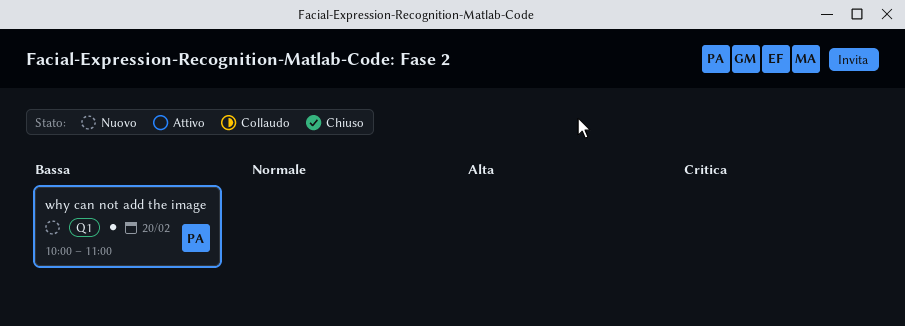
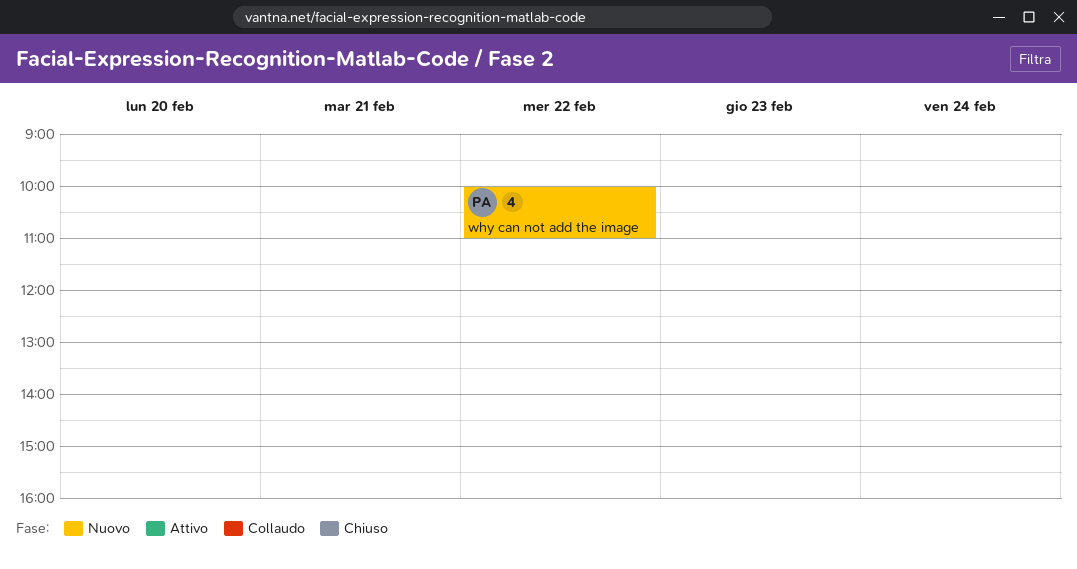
why can not add the image, estimate: 1 -> 4
why can not add the image, day: Feb 20 -> Feb 22

